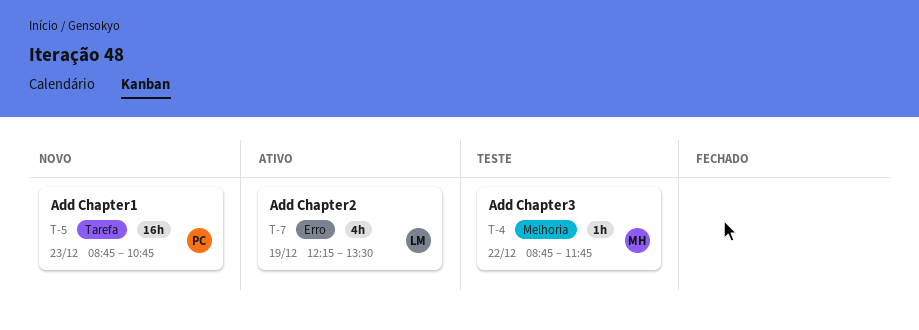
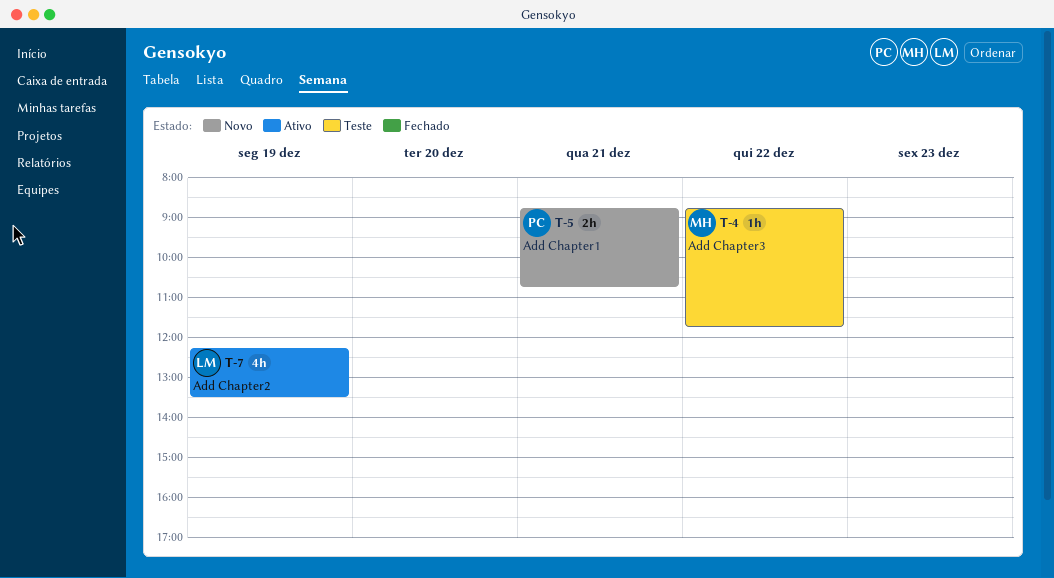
T-5, estimate: 16h -> 2h
T-5, day: Dec 23 -> Dec 21

